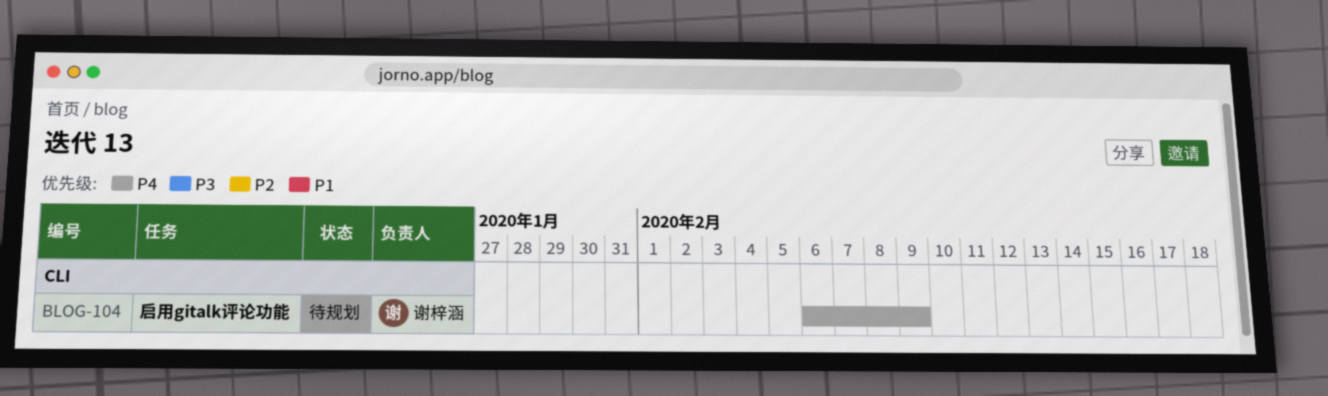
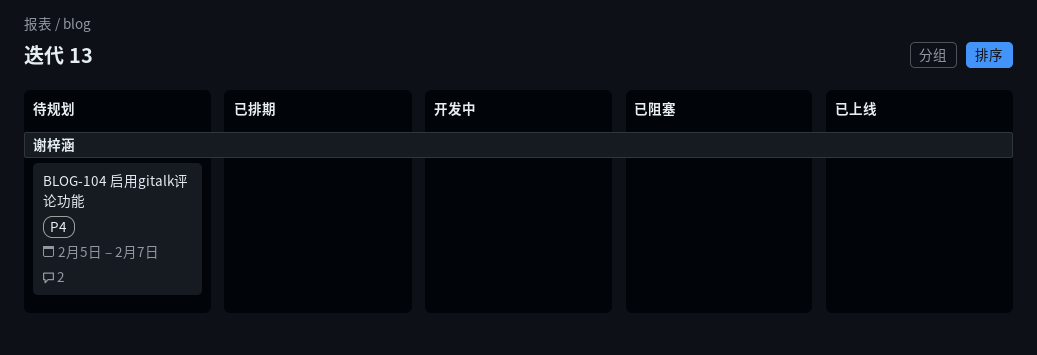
BLOG-104, start: Feb 6 -> Feb 5
BLOG-104, due: Feb 9 -> Feb 7

